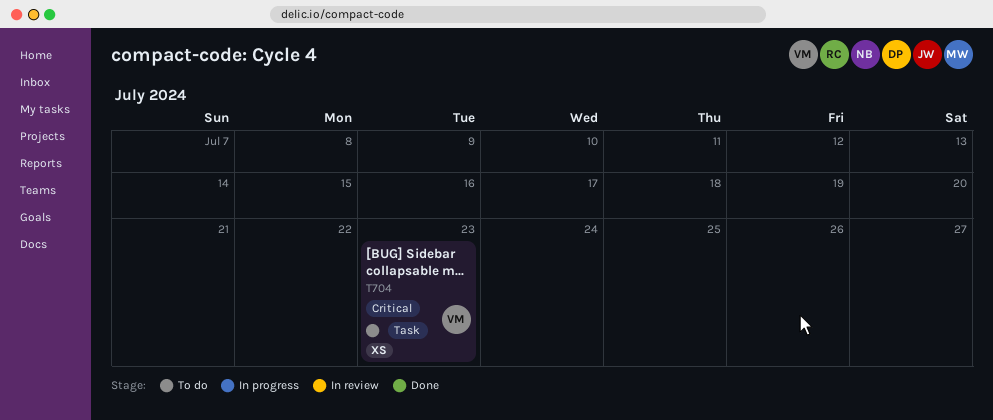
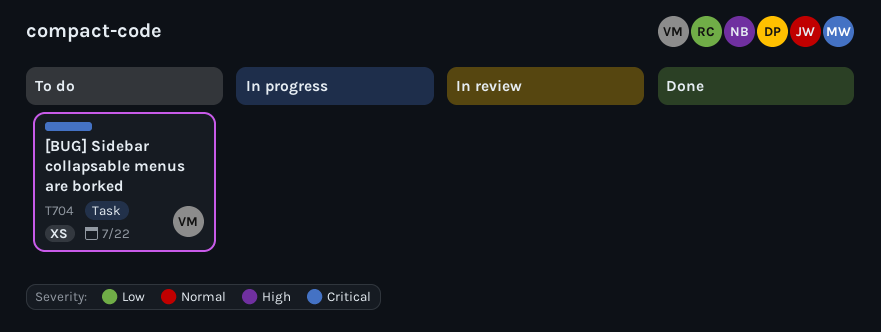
T704, due: Jul 23 -> Jul 22

